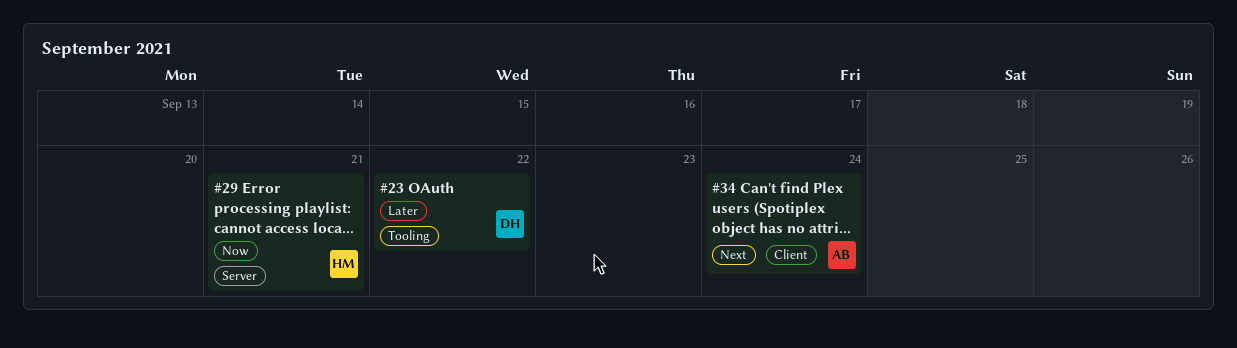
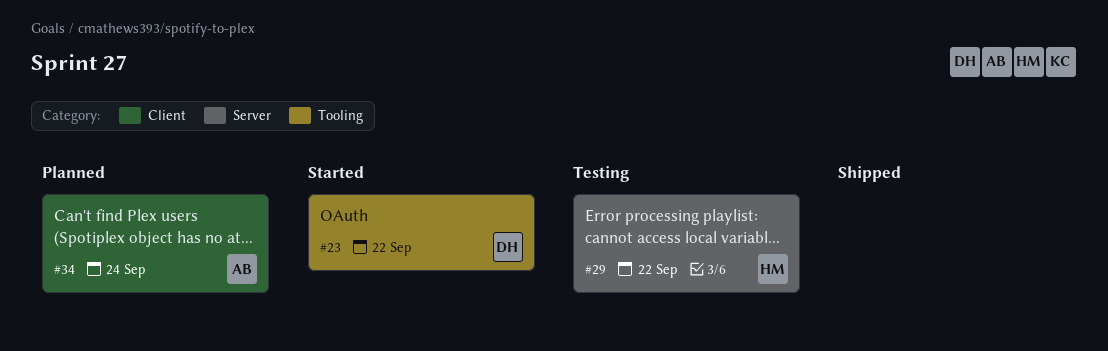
#29, due: Sep 21 -> Sep 22

